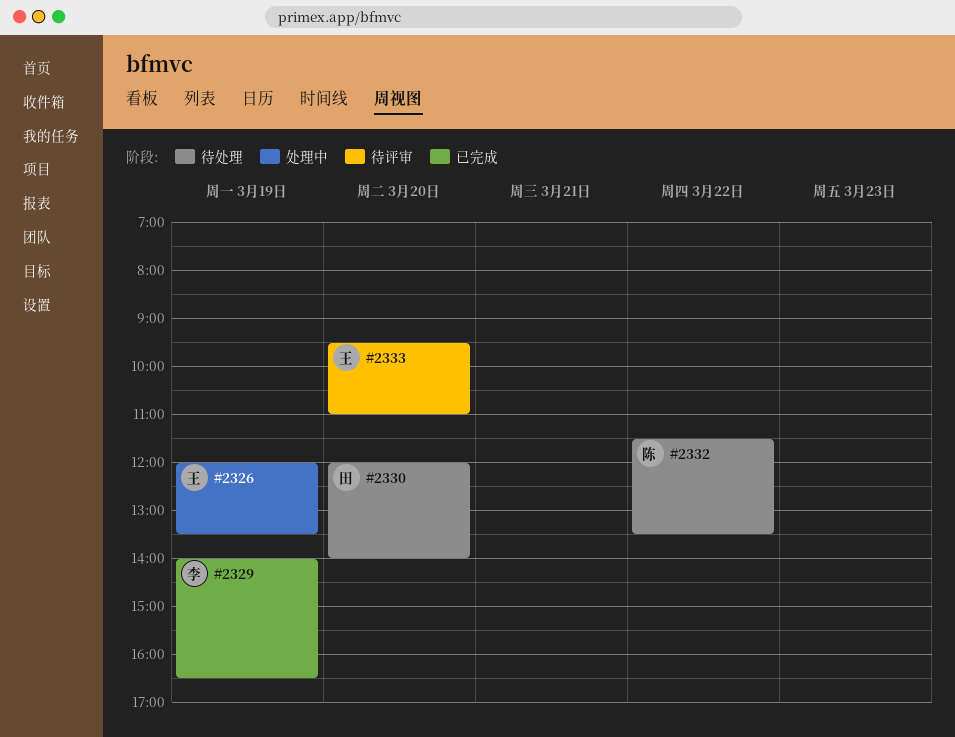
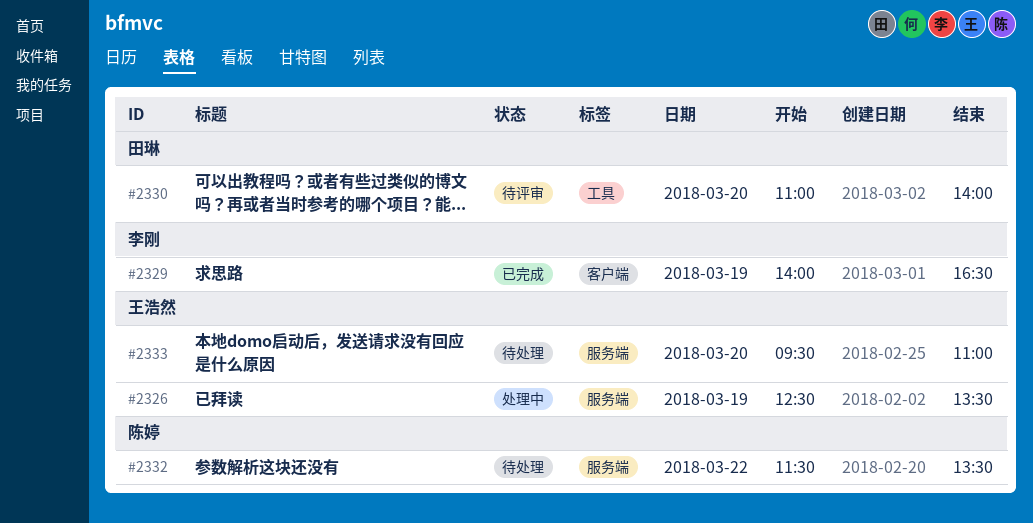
#2326, begins: 12:00 -> 12:30
#2330, status: 待处理 -> 待评审
#2330, begins: 12:00 -> 11:00
#2333, status: 待评审 -> 待处理

